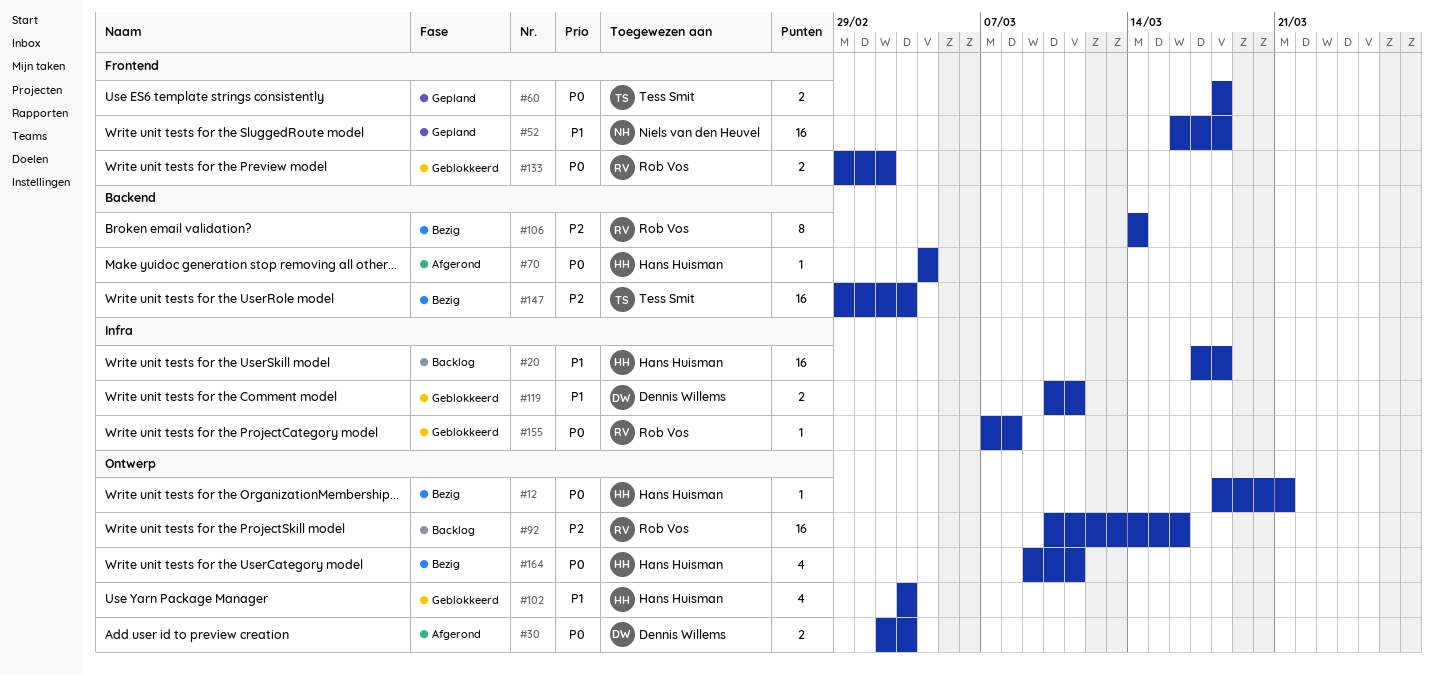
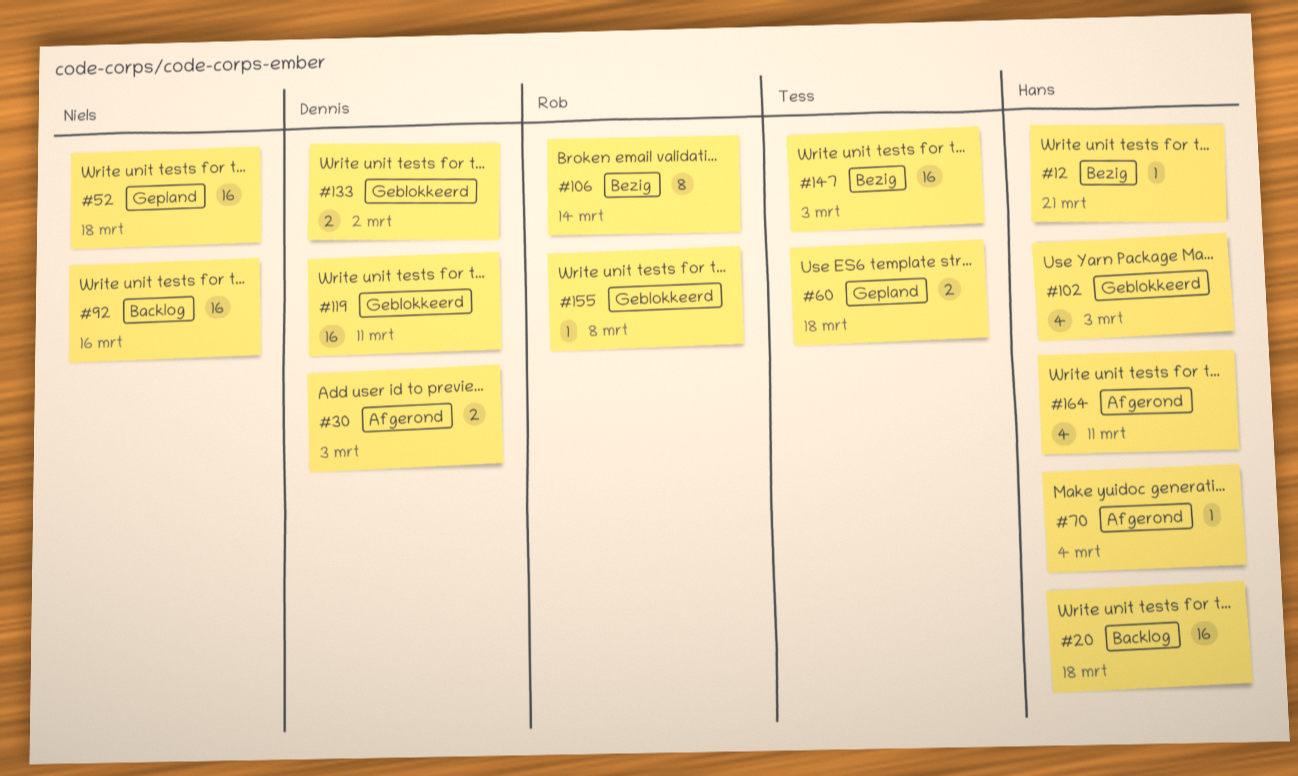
#92, owner: Rob Vos -> Niels van den Heuvel
#119, estimate: 2 -> 16
#133, owner: Rob Vos -> Dennis Willems
#164, status: Bezig -> Afgerond

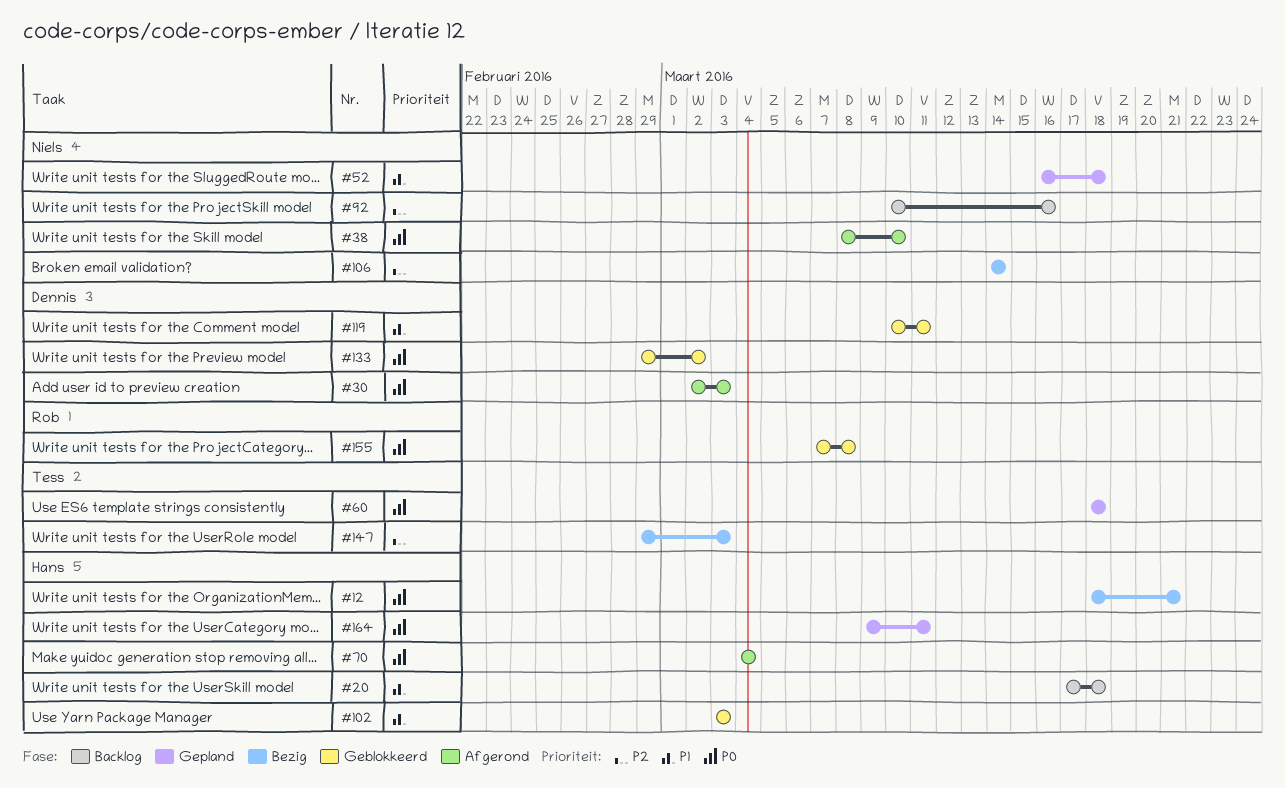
#38: none -> present
#106, owner: Rob -> Niels
#164, status: Afgerond -> Gepland

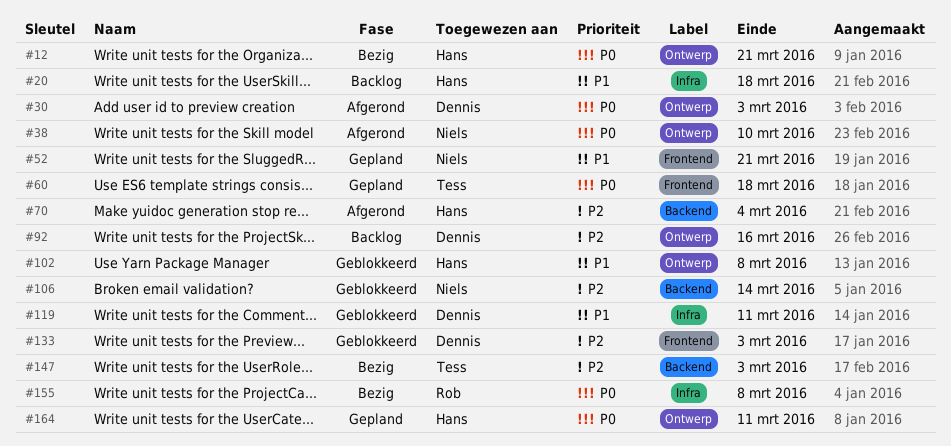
#52, due: Mar 18 -> Mar 21
#70, priority: P0 -> P2
#92, owner: Niels -> Dennis
#102, due: Mar 3 -> Mar 8
#106, status: Bezig -> Geblokkeerd
#133, priority: P0 -> P2
#133, due: Mar 2 -> Mar 3
#155, status: Geblokkeerd -> Bezig

